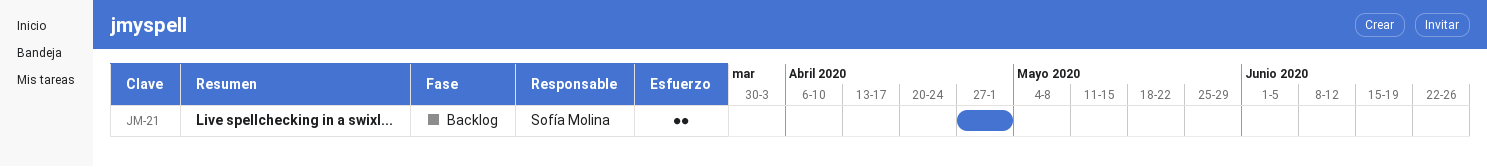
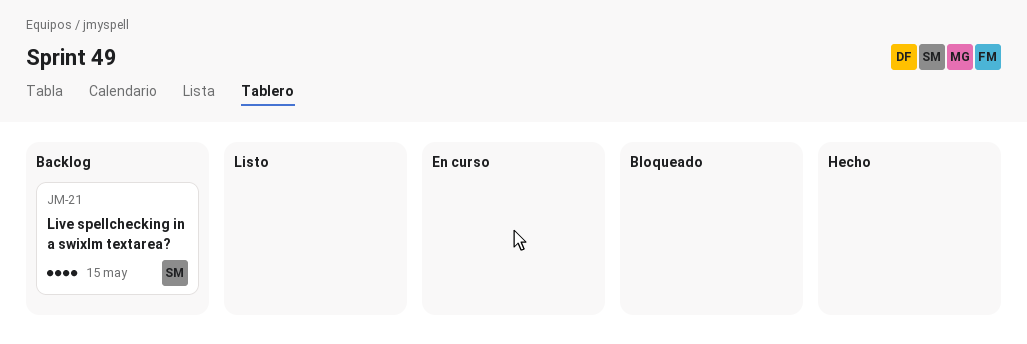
JM-21, estimate: 2 -> 4
JM-21, due: May 1 -> May 15

